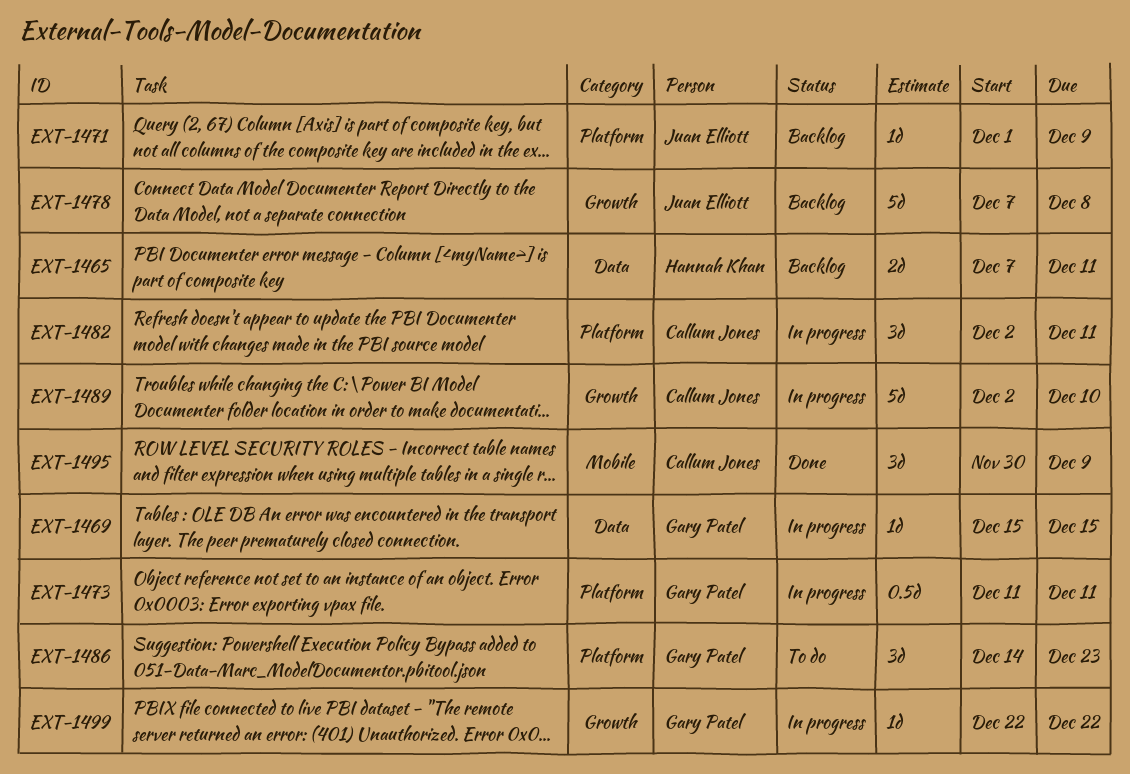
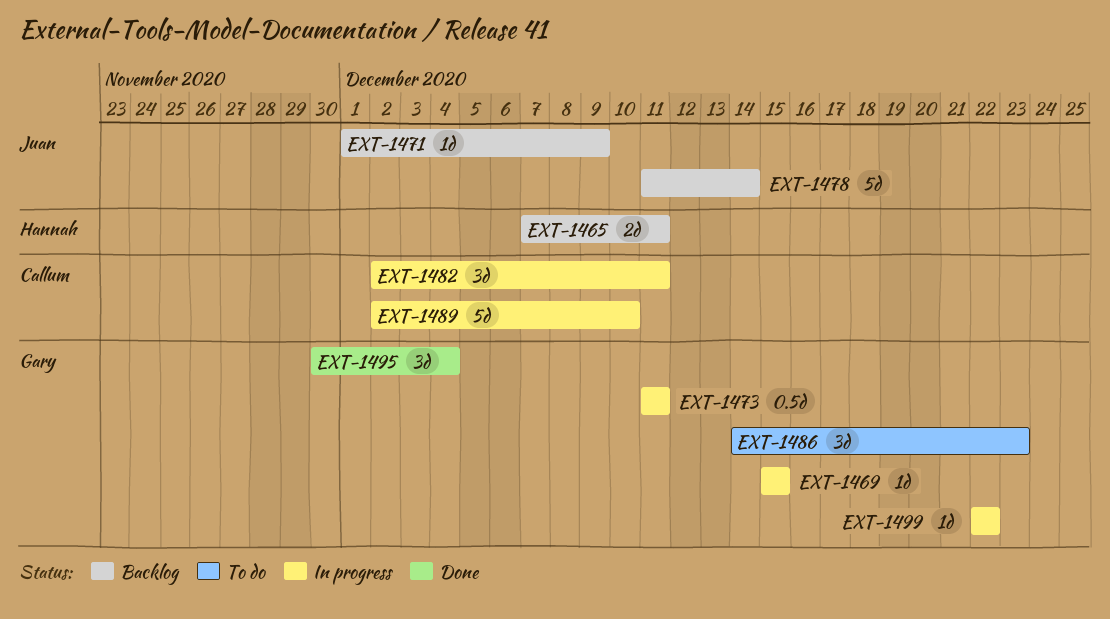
EXT-1478, start: Dec 7 -> Dec 11
EXT-1478, due: Dec 8 -> Dec 14
EXT-1495, owner: Callum Jones -> Gary Patel
EXT-1495, due: Dec 9 -> Dec 4

